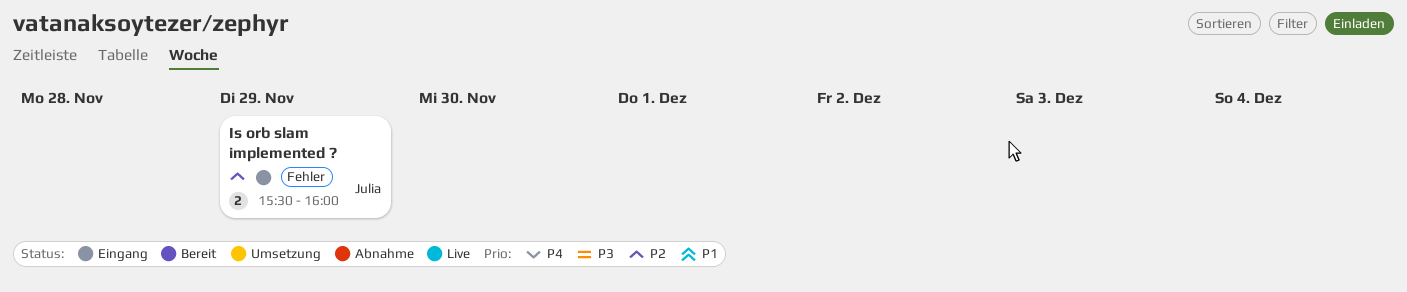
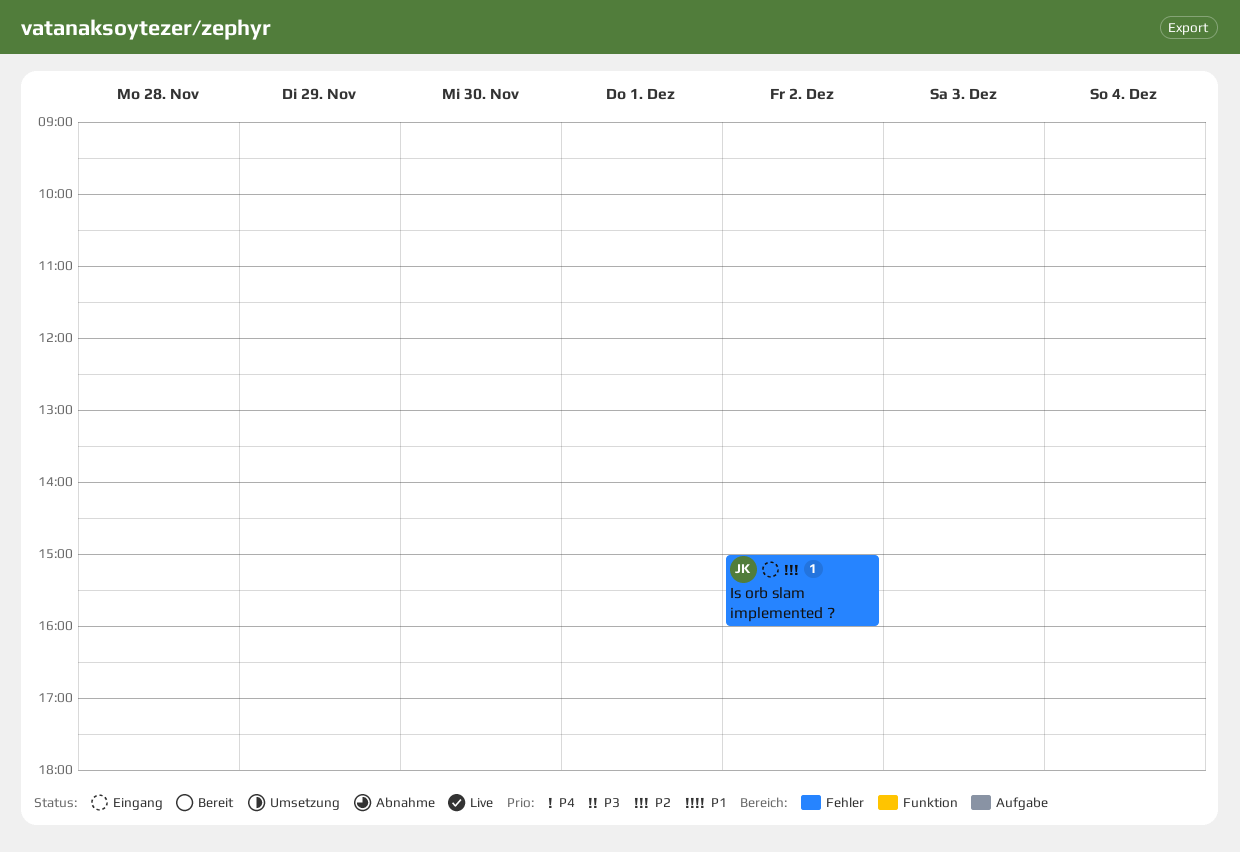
Is orb slam implemented ?, estimate: 2 -> 1
Is orb slam implemented ?, day: Nov 29 -> Dec 2
Is orb slam implemented ?, begins: 15:30 -> 15:00

